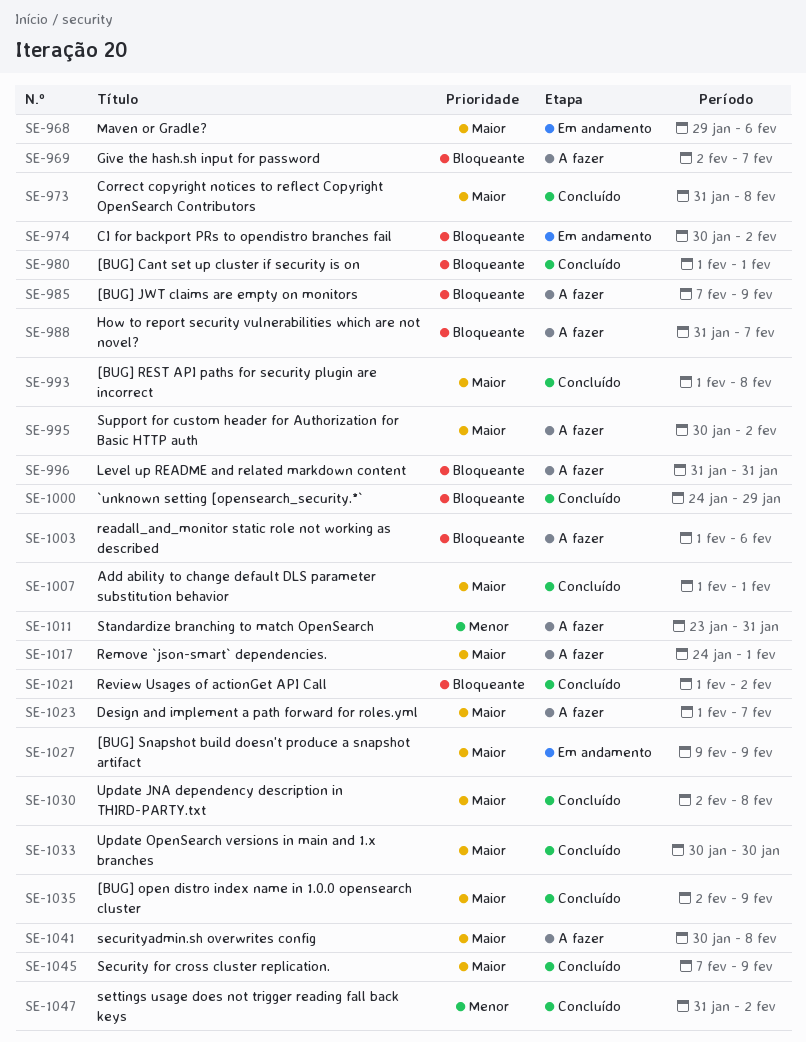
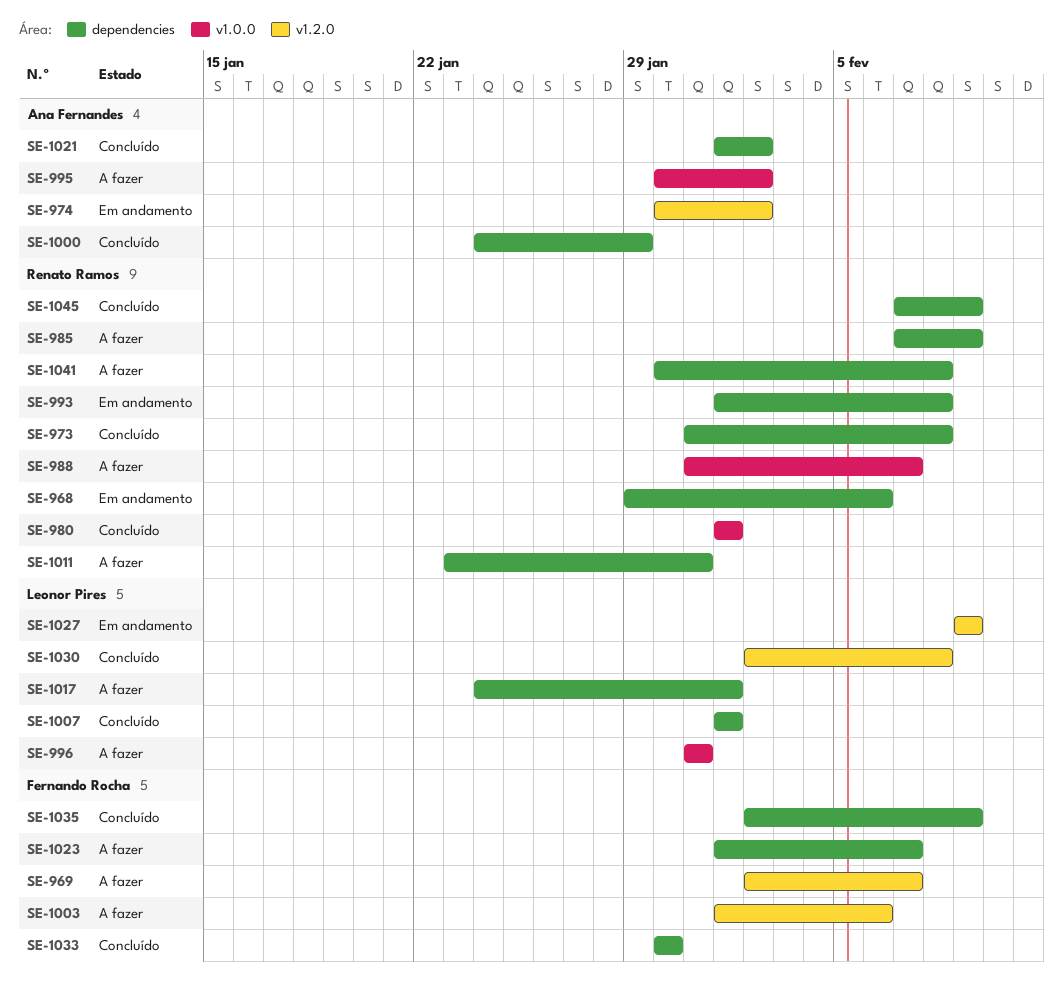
SE-993, status: Concluído -> Em andamento
SE-1047: present -> none

